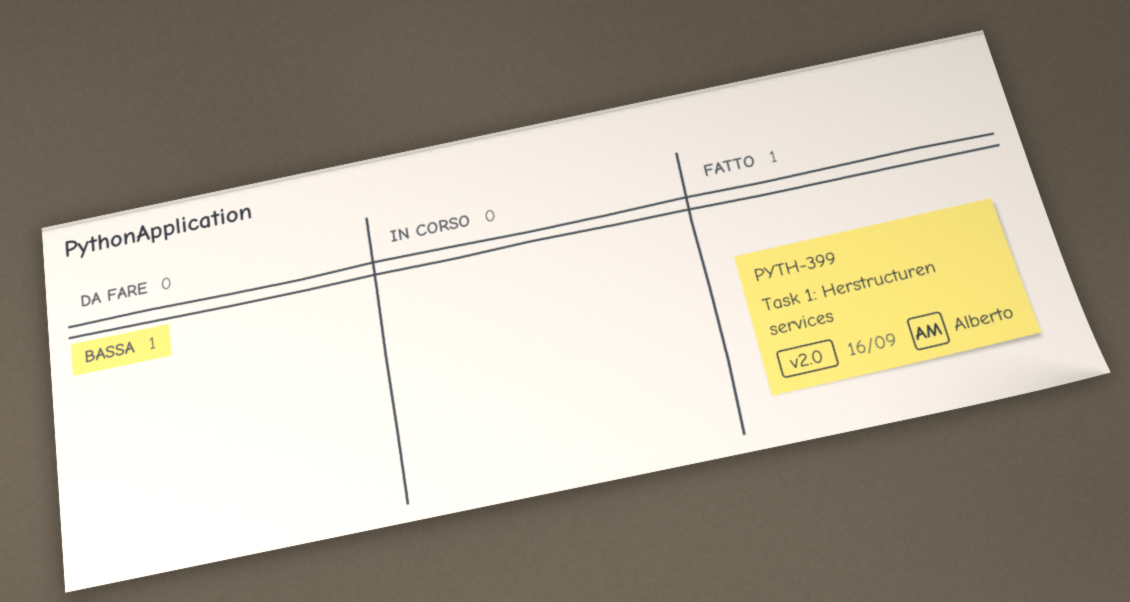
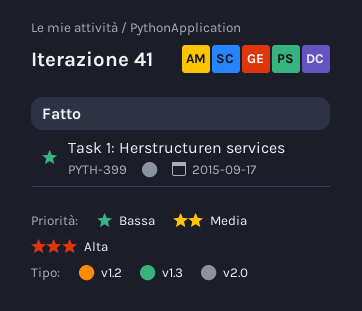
PYTH-399, due: Sep 16 -> Sep 17

